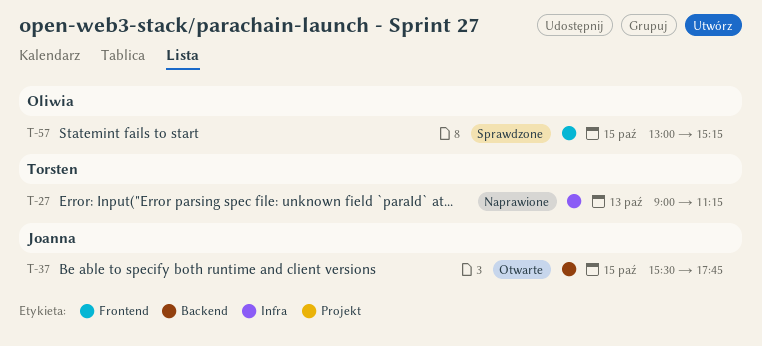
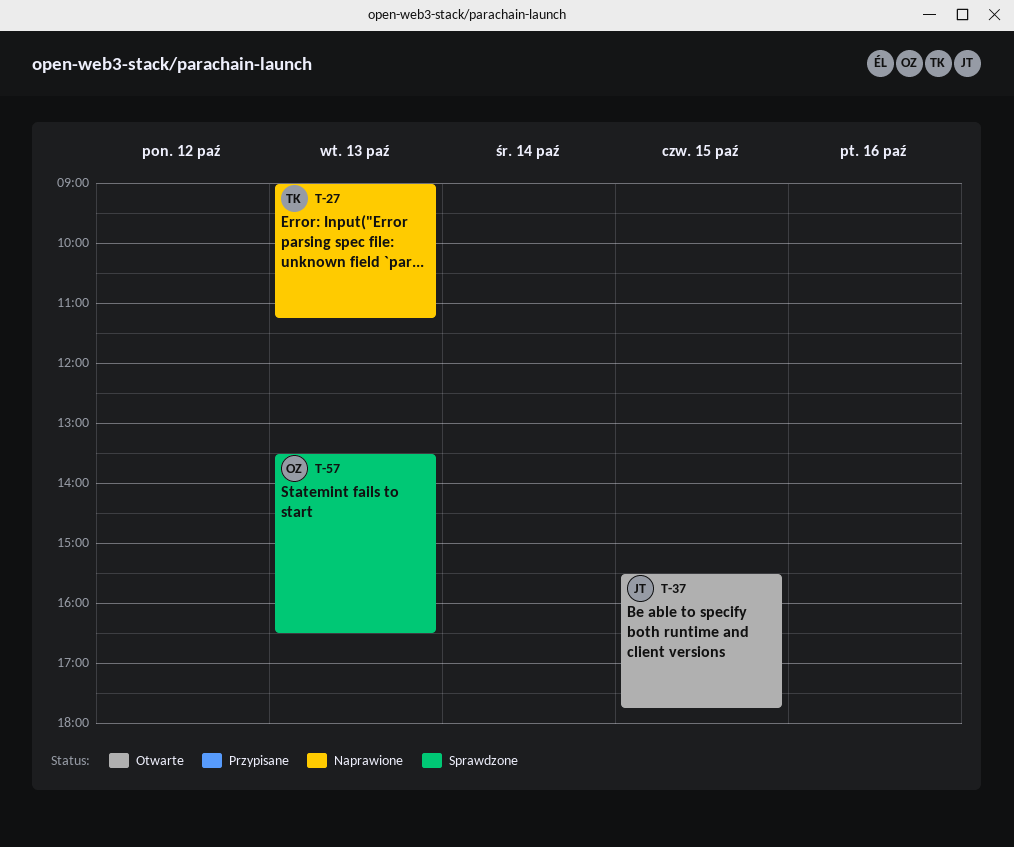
T-57, day: Oct 15 -> Oct 13
T-57, begins: 13:00 -> 13:30
T-57, ends: 15:15 -> 16:30

